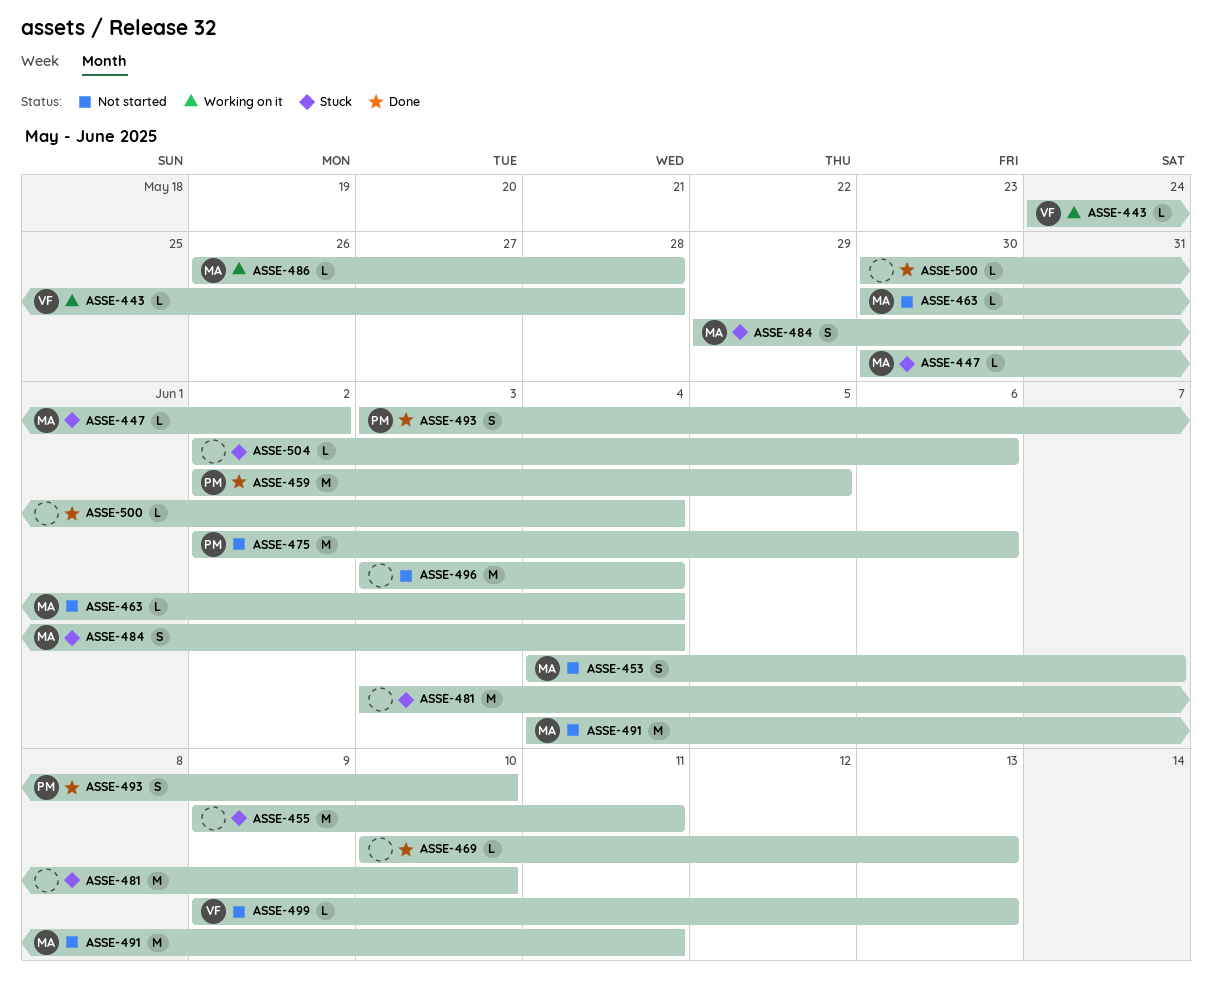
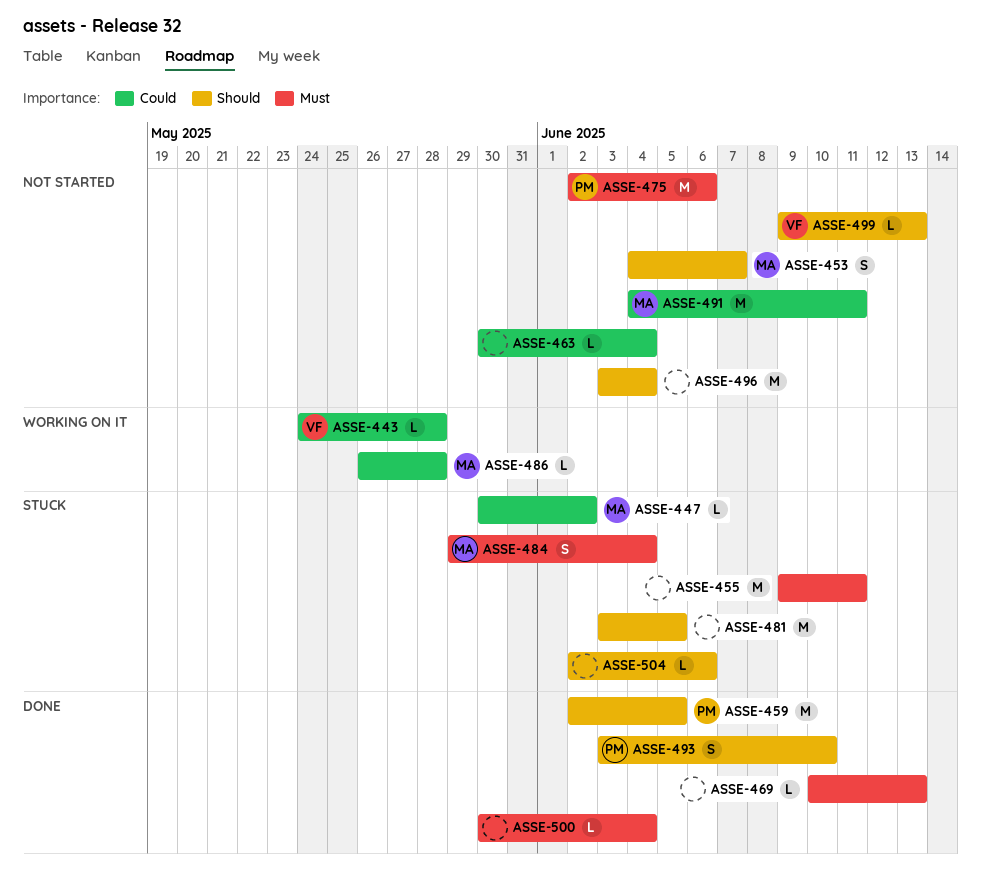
ASSE-463, owner: MA -> none
ASSE-481, due: Jun 10 -> Jun 5

